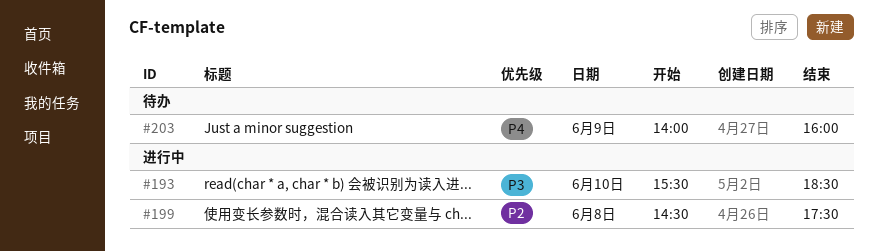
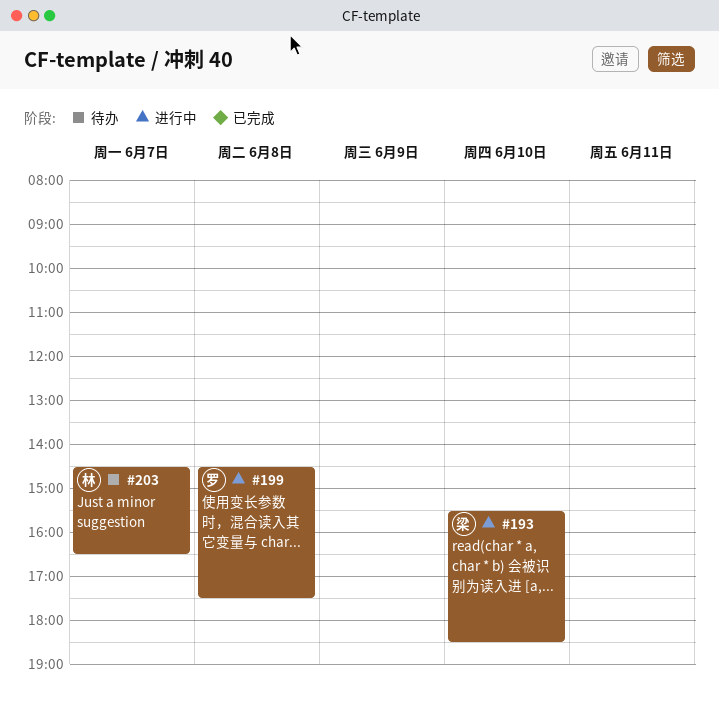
#203, day: Jun 9 -> Jun 7
#203, begins: 14:00 -> 14:30
#203, ends: 16:00 -> 16:30

